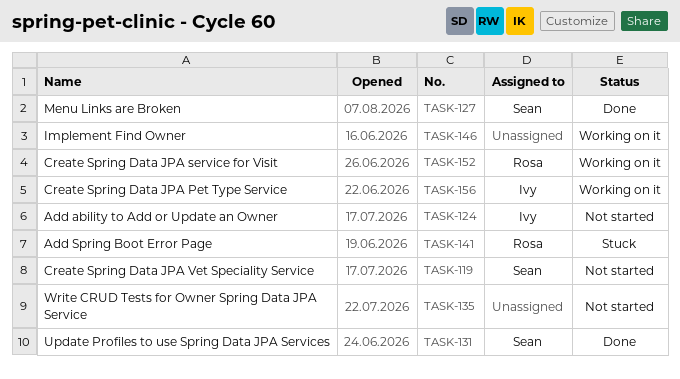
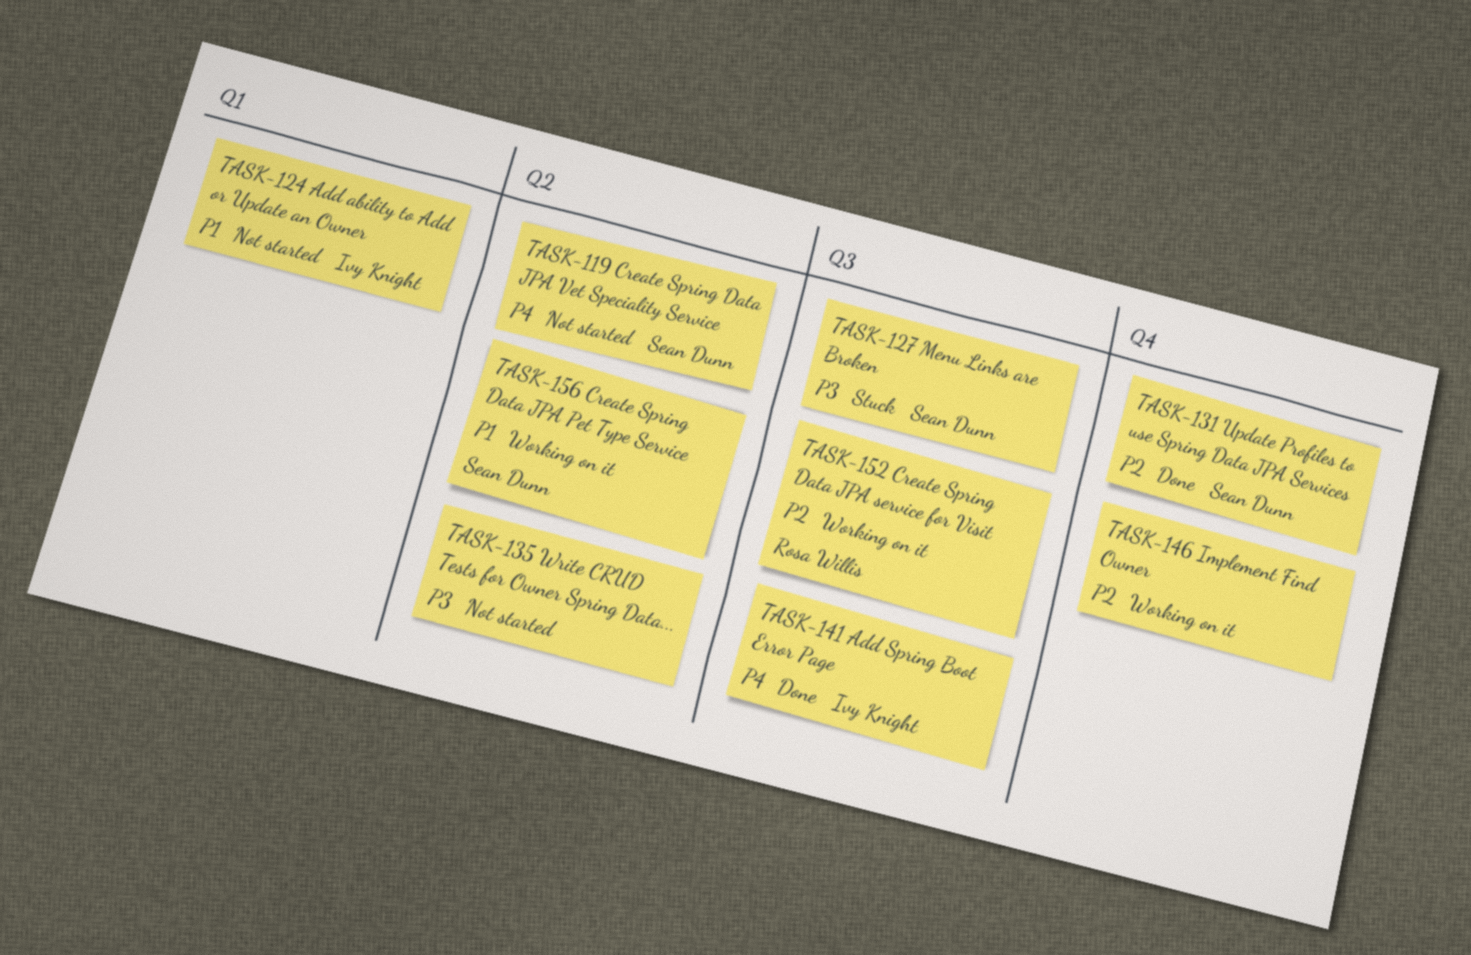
TASK-127, status: Done -> Stuck
TASK-141, status: Stuck -> Done
TASK-141, owner: Rosa Willis -> Ivy Knight
TASK-156, owner: Ivy Knight -> Sean Dunn

